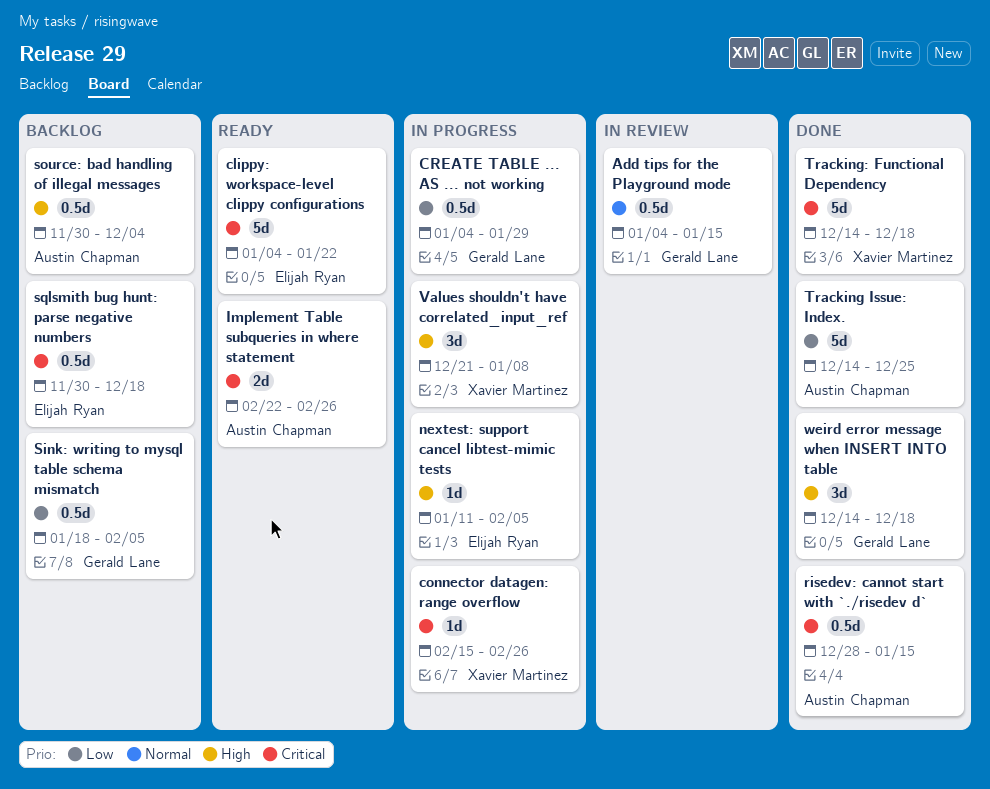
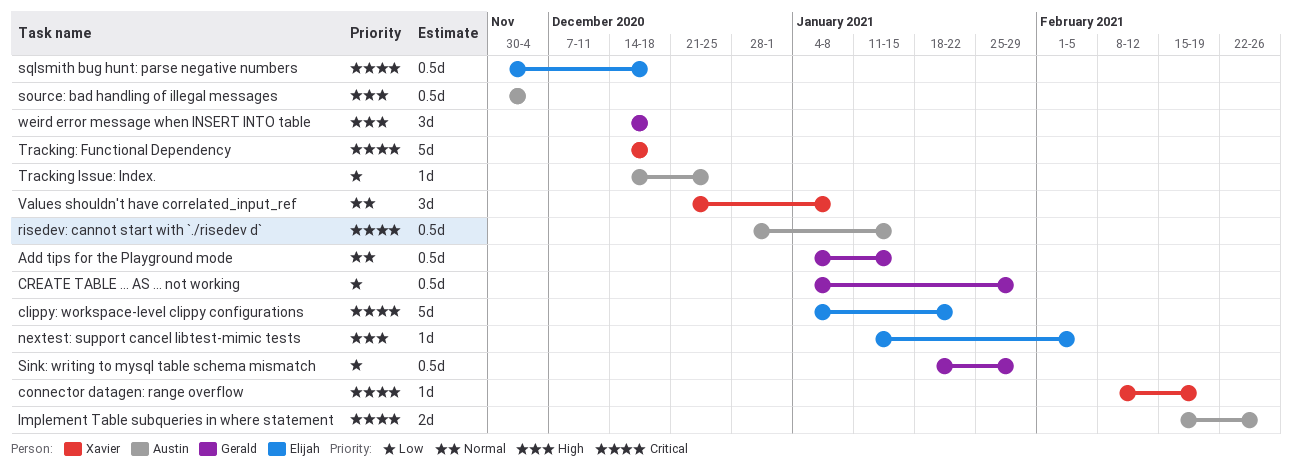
connector datagen: range overflow, start: Feb 15 -> Feb 8
connector datagen: range overflow, due: Feb 26 -> Feb 19
Implement Table subqueries in where statement, start: Feb 22 -> Feb 15
Sink: writing to mysql table schema mismatch, due: Feb 5 -> Jan 29
Tracking Issue: Index., estimate: 5d -> 1d
Values shouldn't have correlated_input_ref, priority: High -> Normal

